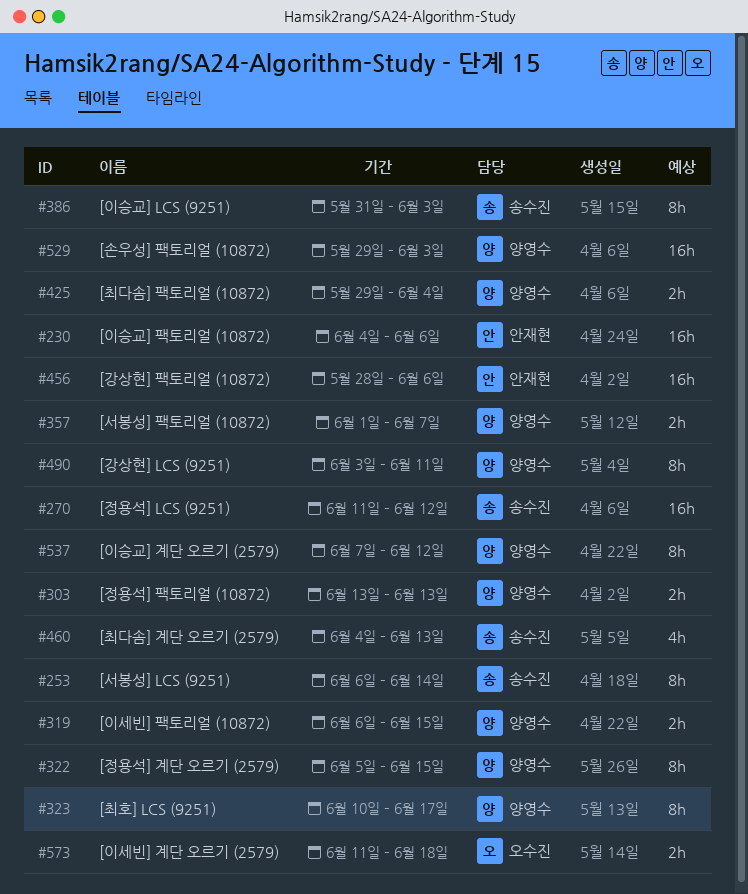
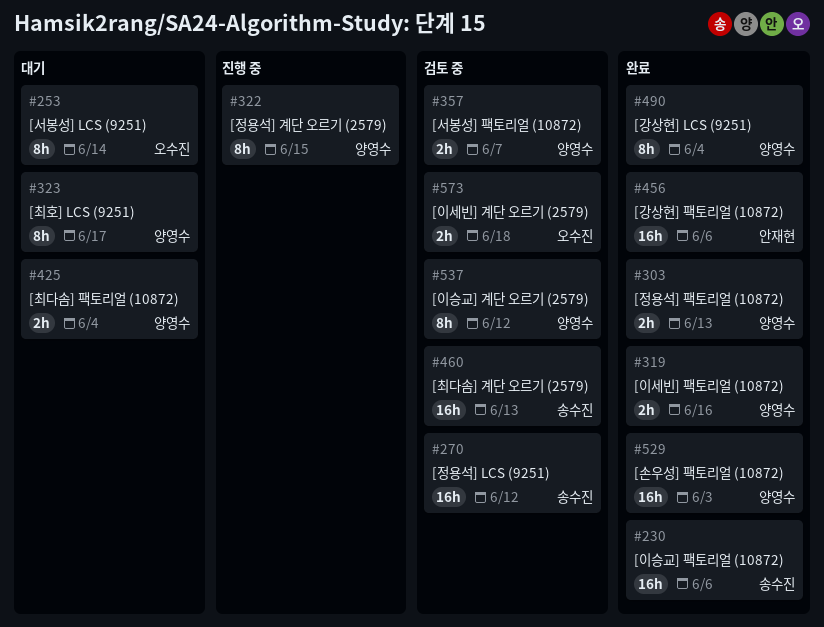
#230, owner: 안재현 -> 송수진
#253, owner: 송수진 -> 오수진
#319, due: Jun 15 -> Jun 16
#386: present -> none
#460, estimate: 4h -> 16h
#490, due: Jun 11 -> Jun 4

